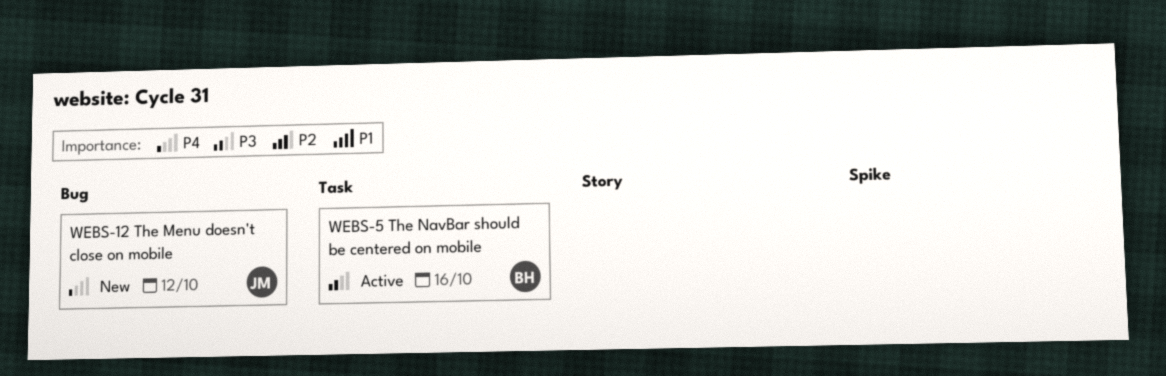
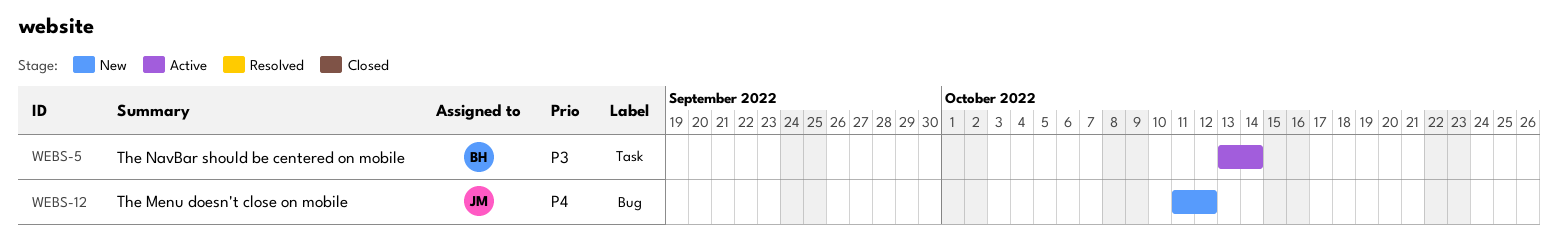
WEBS-5, due: Oct 16 -> Oct 14

